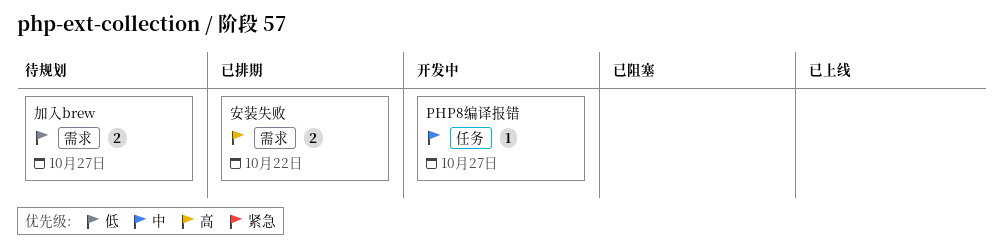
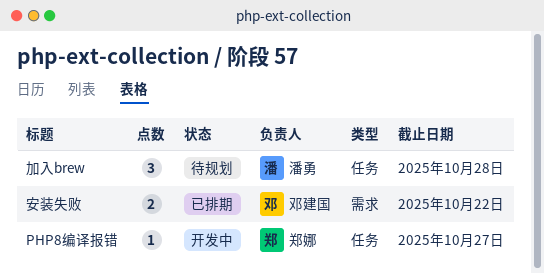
加入brew, label: 需求 -> 任务
加入brew, estimate: 2 -> 3
加入brew, due: Oct 27 -> Oct 28

